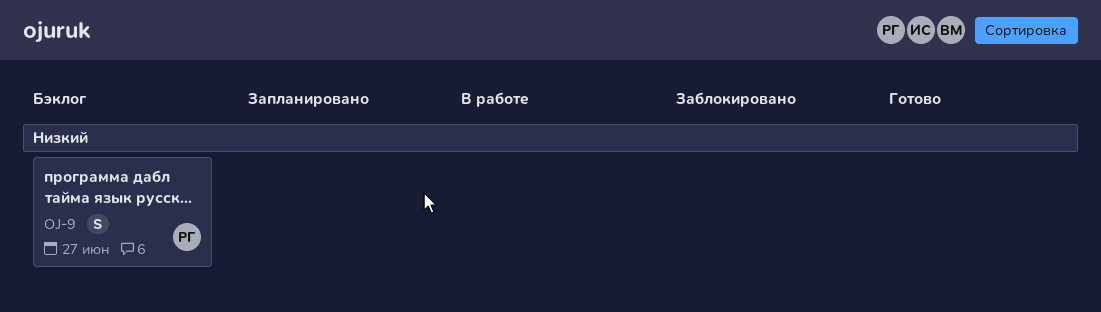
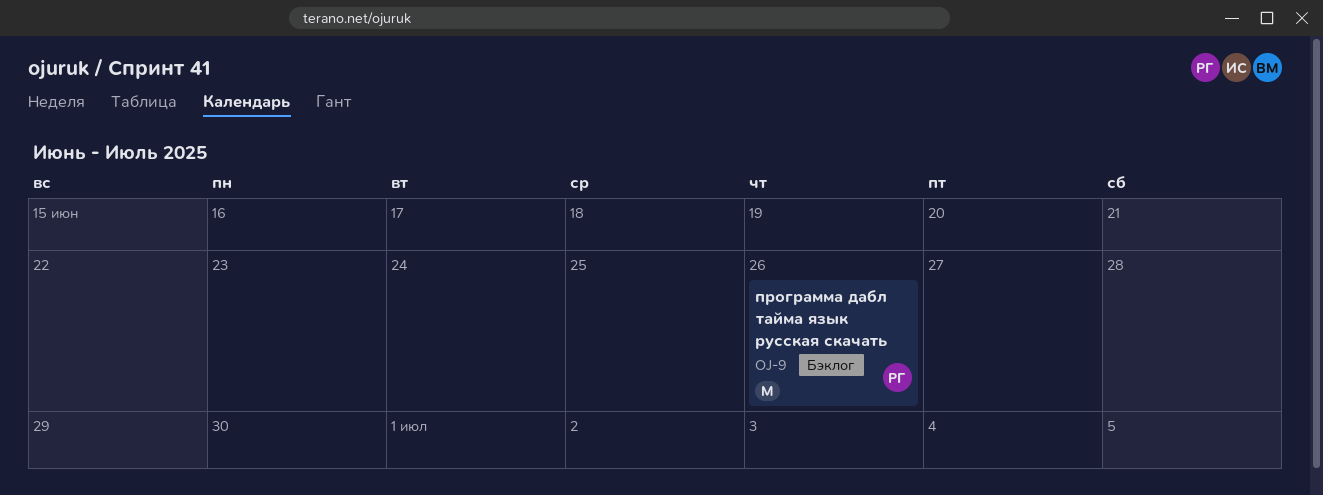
OJ-9, estimate: S -> M
OJ-9, due: Jun 27 -> Jun 26

